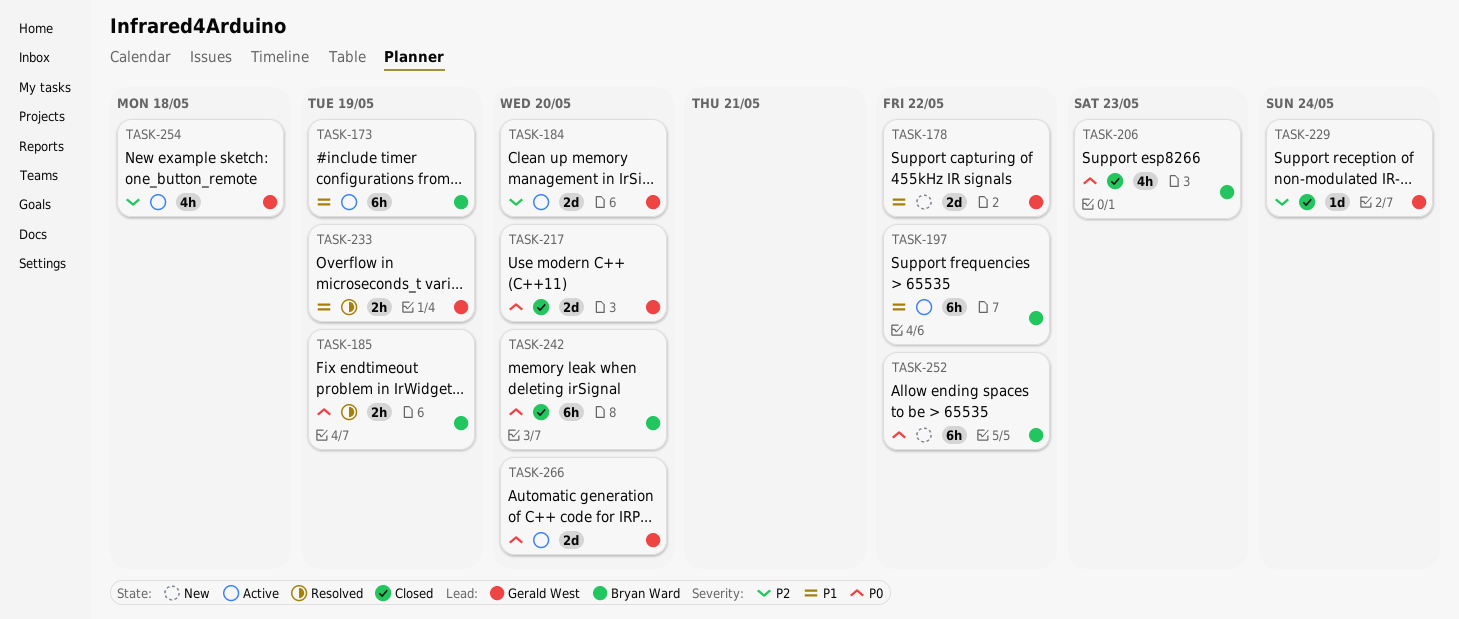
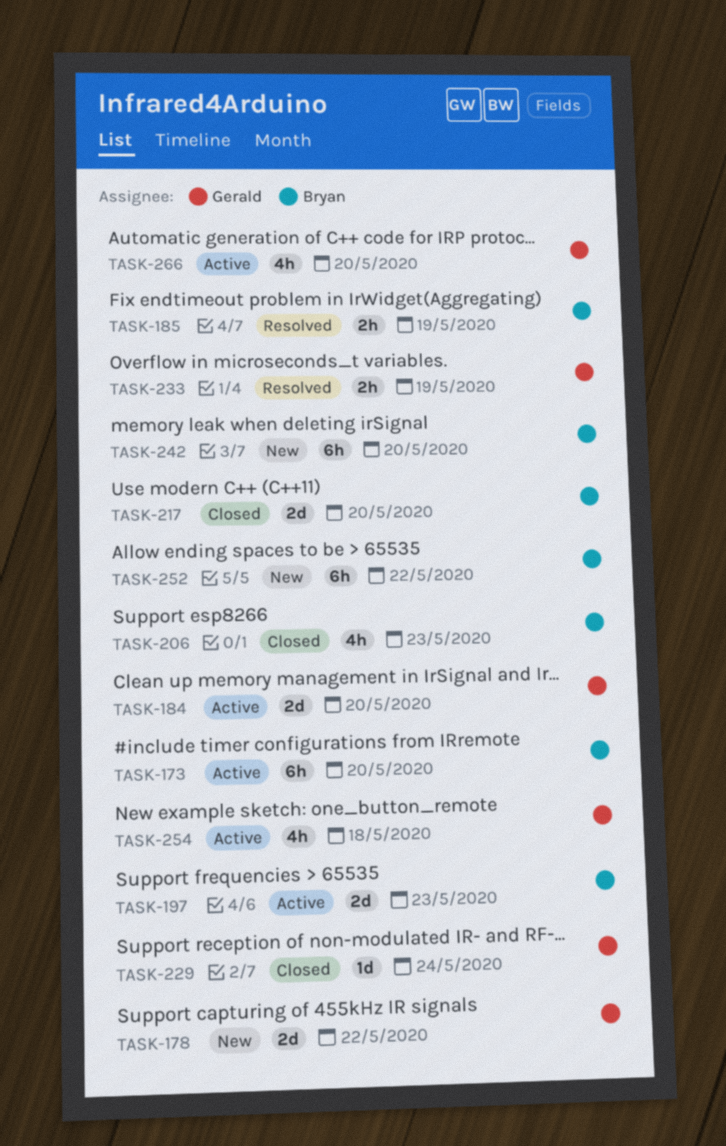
TASK-173, due: May 19 -> May 20
TASK-197, estimate: 6h -> 2d
TASK-197, due: May 22 -> May 23
TASK-217, owner: Gerald West -> Bryan Ward
TASK-242, status: Closed -> New
TASK-266, estimate: 2d -> 4h

